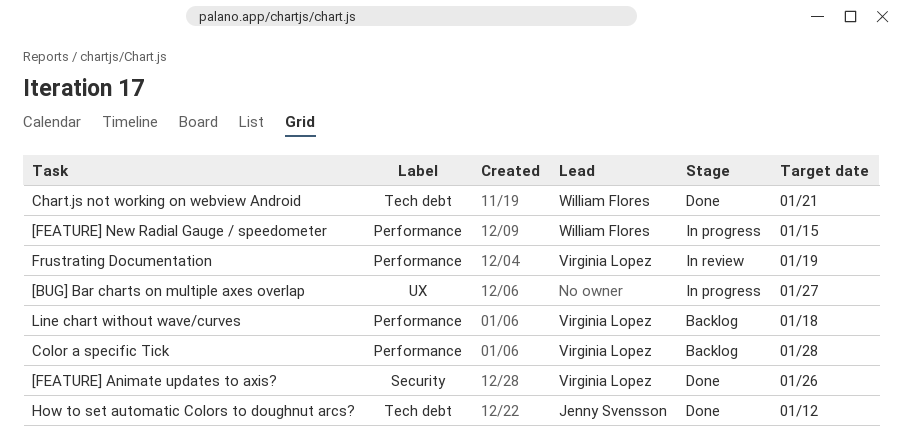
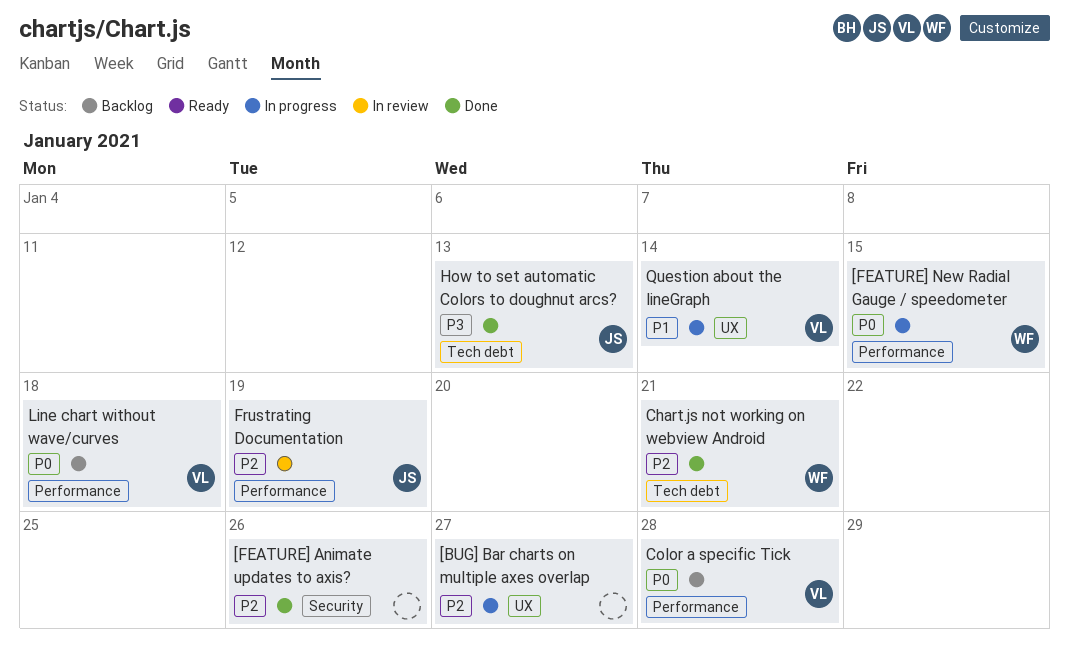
[FEATURE] Animate updates to axis?, owner: Virginia Lopez -> none
Frustrating Documentation, owner: Virginia Lopez -> Jenny Svensson
How to set automatic Colors to doughnut arcs?, due: Jan 12 -> Jan 13
Question about the lineGraph: none -> present

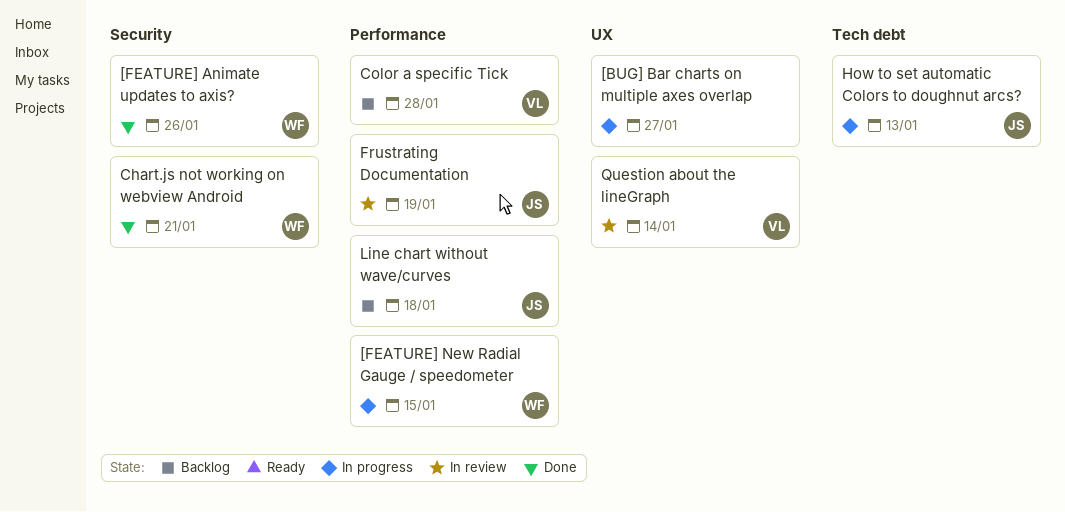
[FEATURE] Animate updates to axis?, owner: none -> WF
Chart.js not working on webview Android, label: Tech debt -> Security
How to set automatic Colors to doughnut arcs?, status: Done -> In progress
Line chart without wave/curves, owner: VL -> JS
Question about the lineGraph, status: In progress -> In review

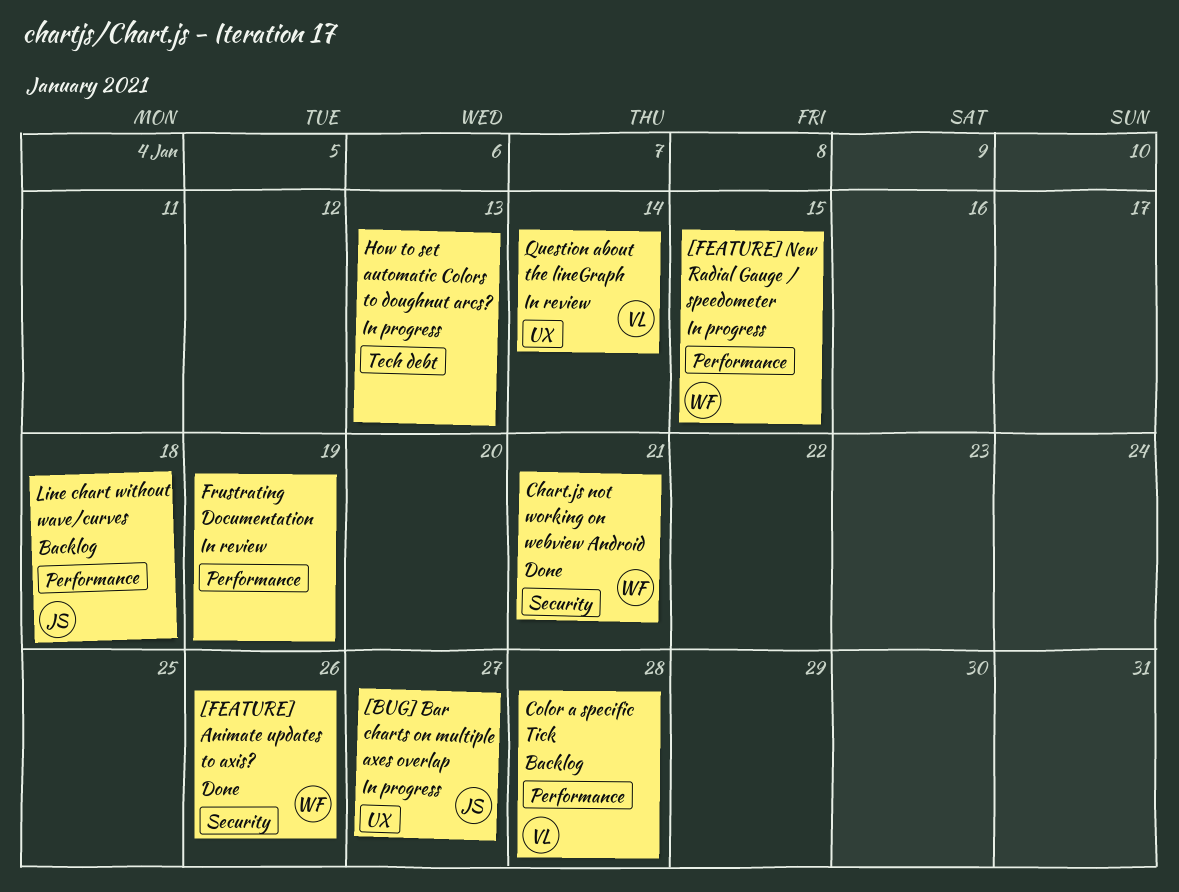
[BUG] Bar charts on multiple axes overlap, owner: none -> JS
Frustrating Documentation, owner: JS -> none
How to set automatic Colors to doughnut arcs?, owner: JS -> none

